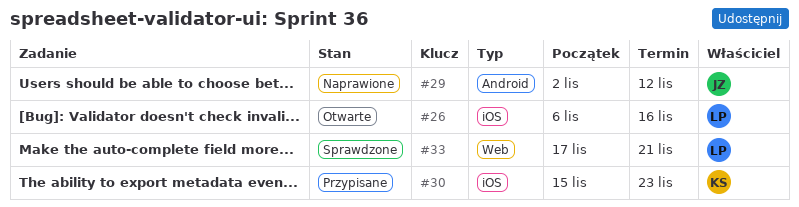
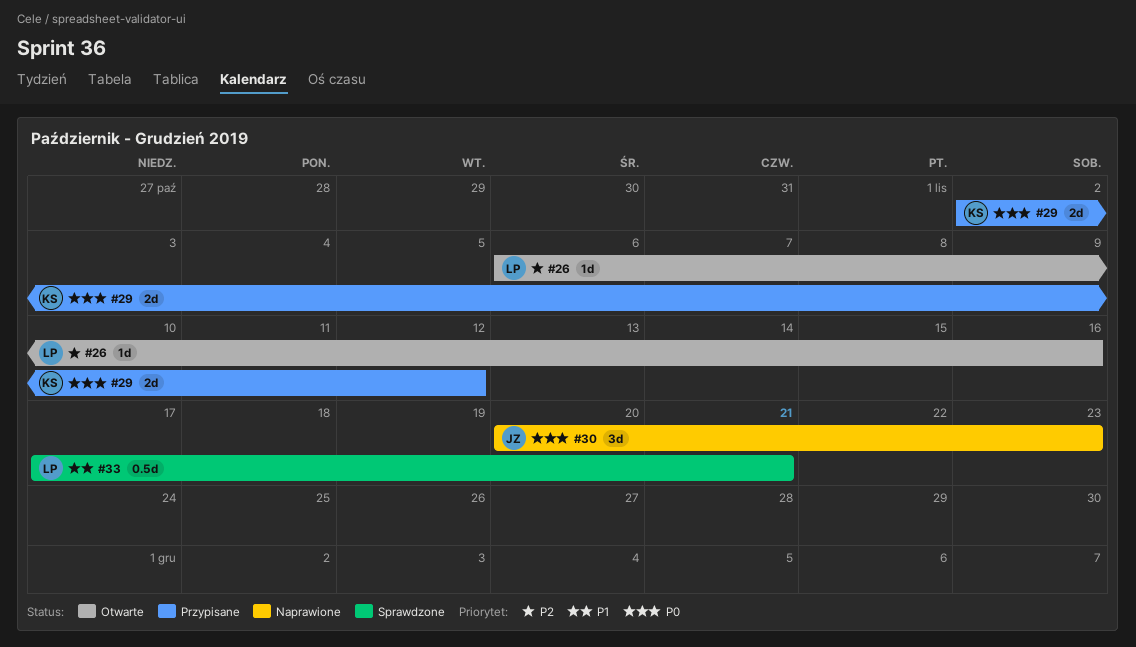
#29, status: Naprawione -> Przypisane
#29, owner: JZ -> KS
#30, status: Przypisane -> Naprawione
#30, owner: KS -> JZ
#30, start: Nov 15 -> Nov 20

